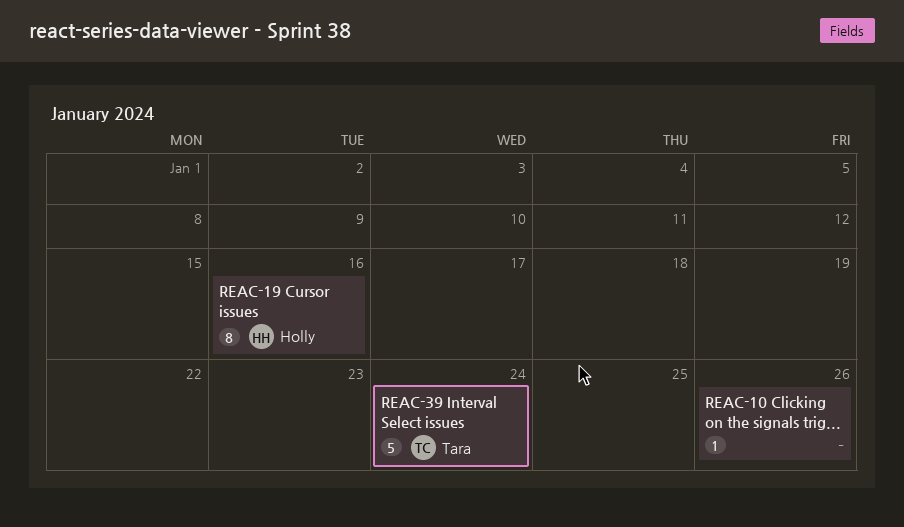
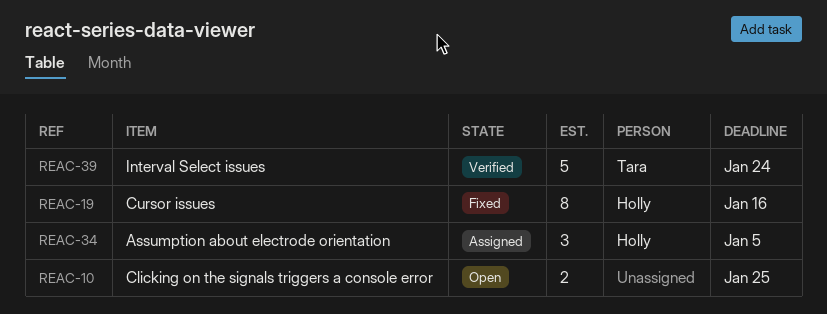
REAC-10, estimate: 1 -> 2
REAC-10, due: Jan 26 -> Jan 25
REAC-34: none -> present

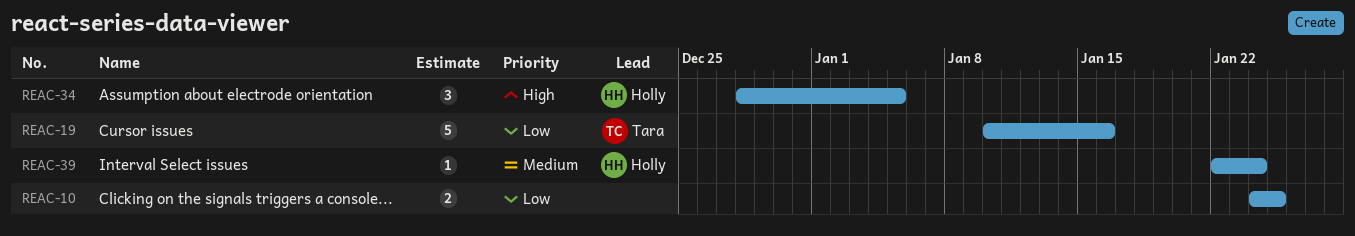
REAC-19, owner: Holly -> Tara
REAC-19, estimate: 8 -> 5
REAC-39, owner: Tara -> Holly
REAC-39, estimate: 5 -> 1

